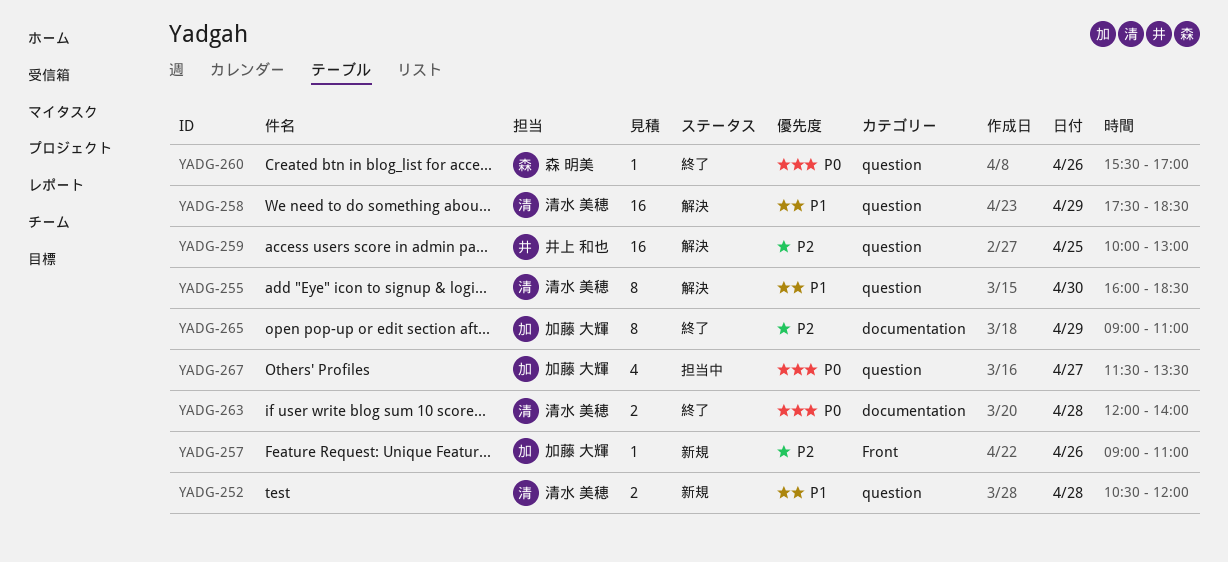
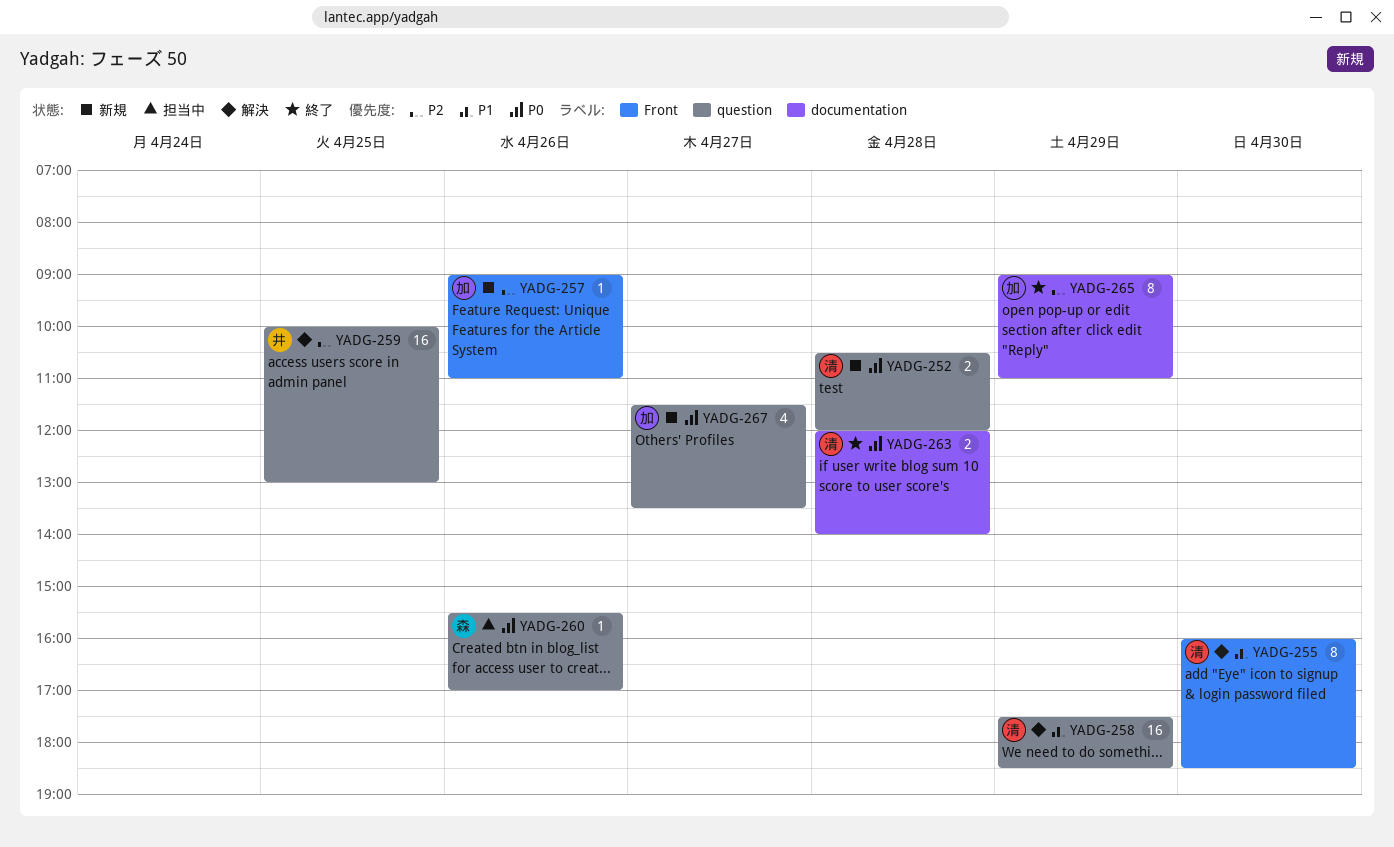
YADG-252, priority: P1 -> P0
YADG-255, label: question -> Front
YADG-260, status: 終了 -> 担当中
YADG-267, status: 担当中 -> 新規

